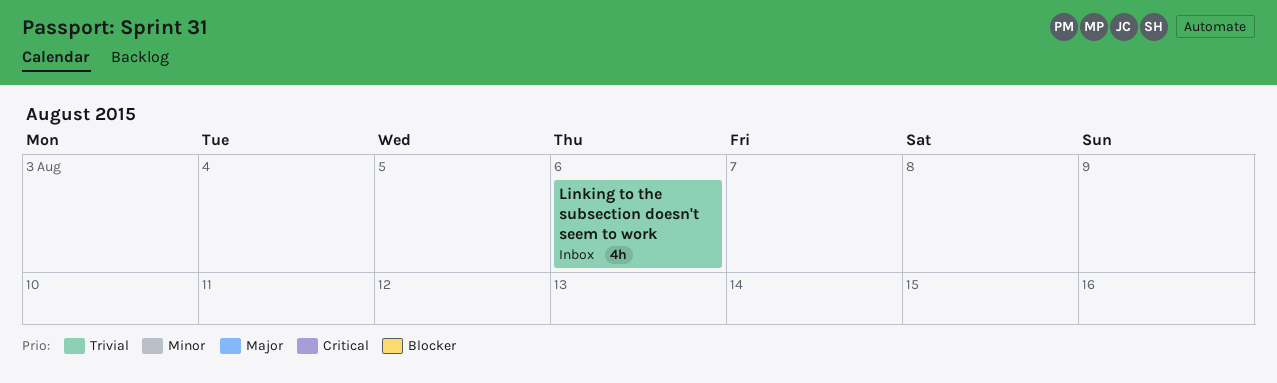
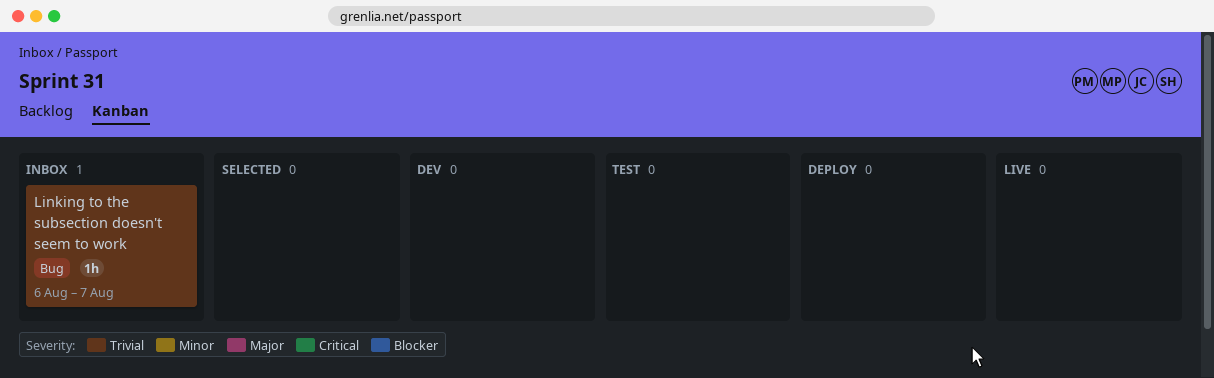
Linking to the subsection doesn't seem to work, estimate: 4h -> 1h
Linking to the subsection doesn't seem to work, due: Aug 6 -> Aug 7

